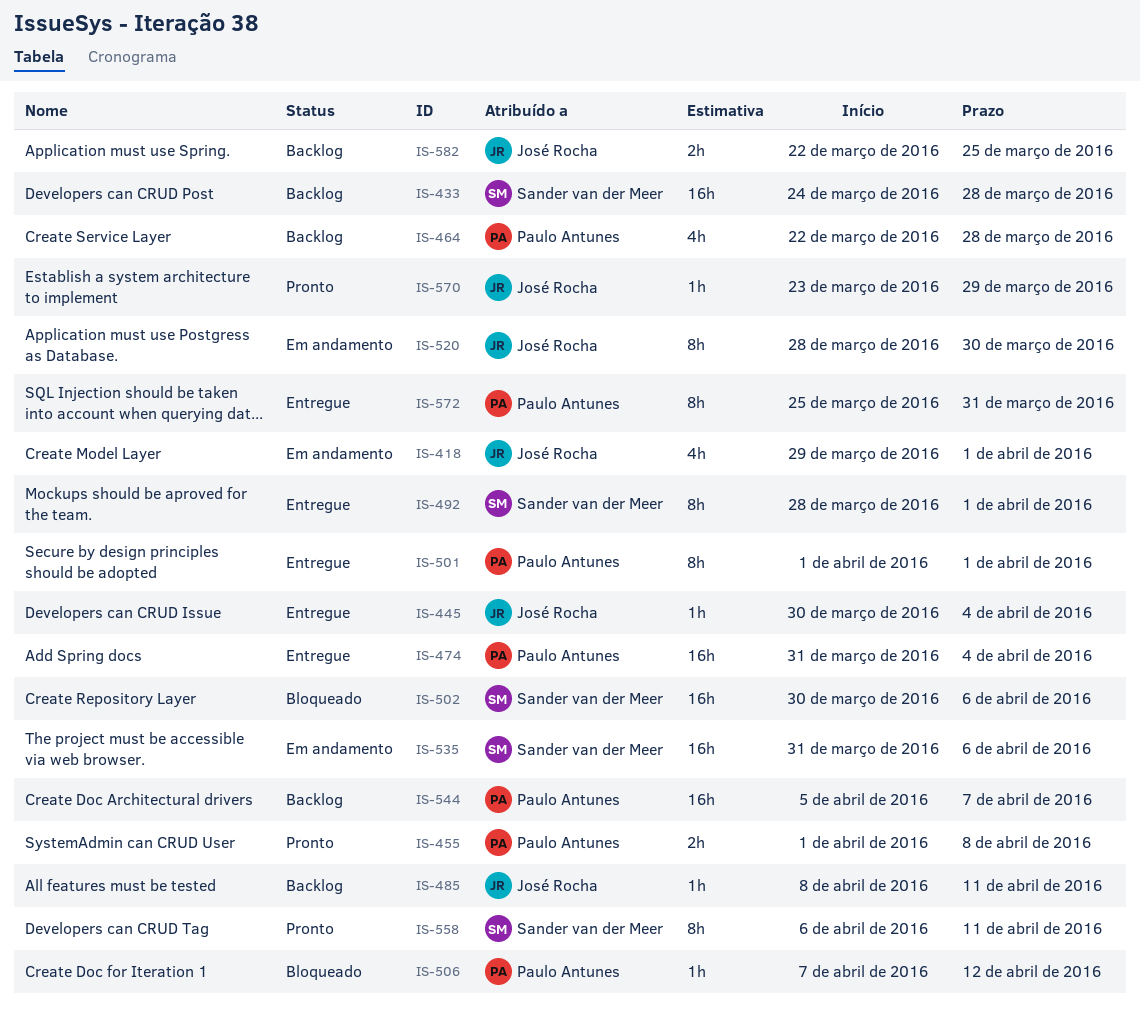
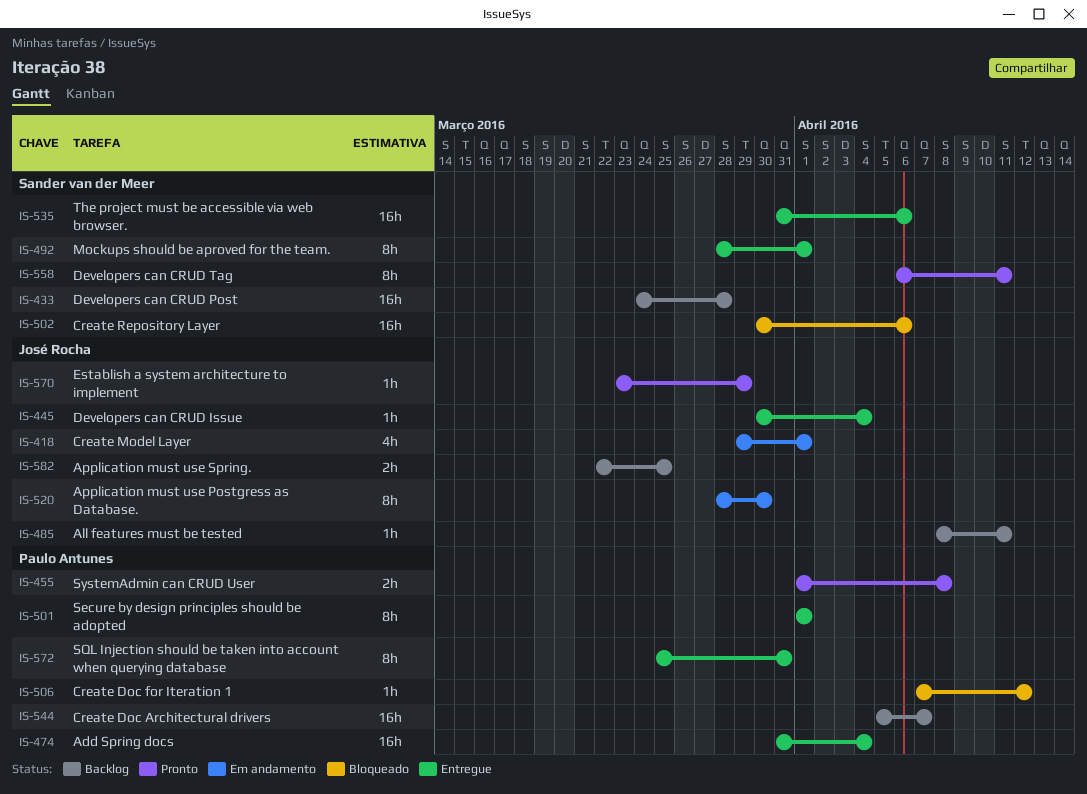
IS-464: present -> none
IS-535, status: Em andamento -> Entregue

